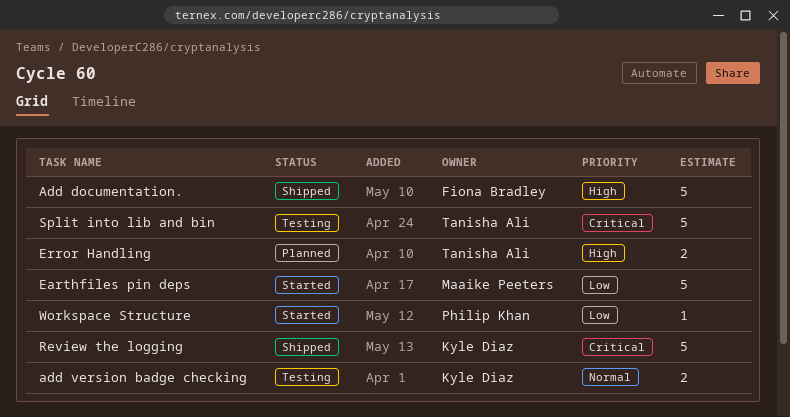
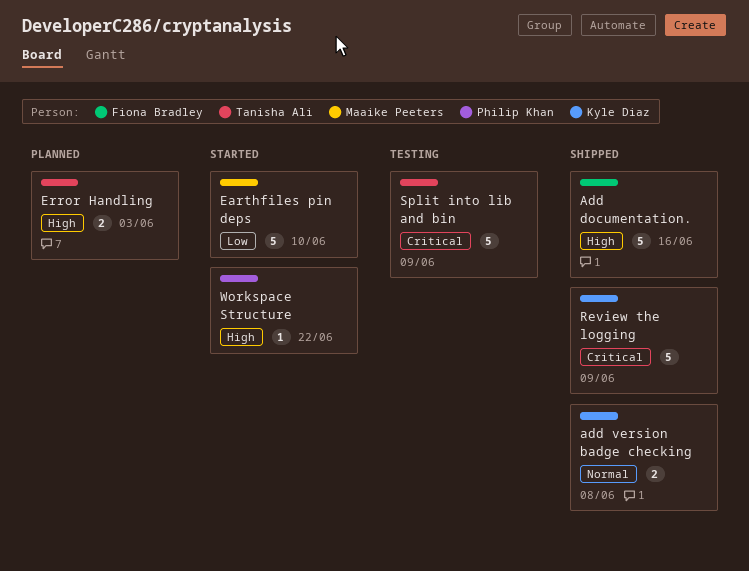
add version badge checking, status: Testing -> Shipped
Workspace Structure, priority: Low -> High

